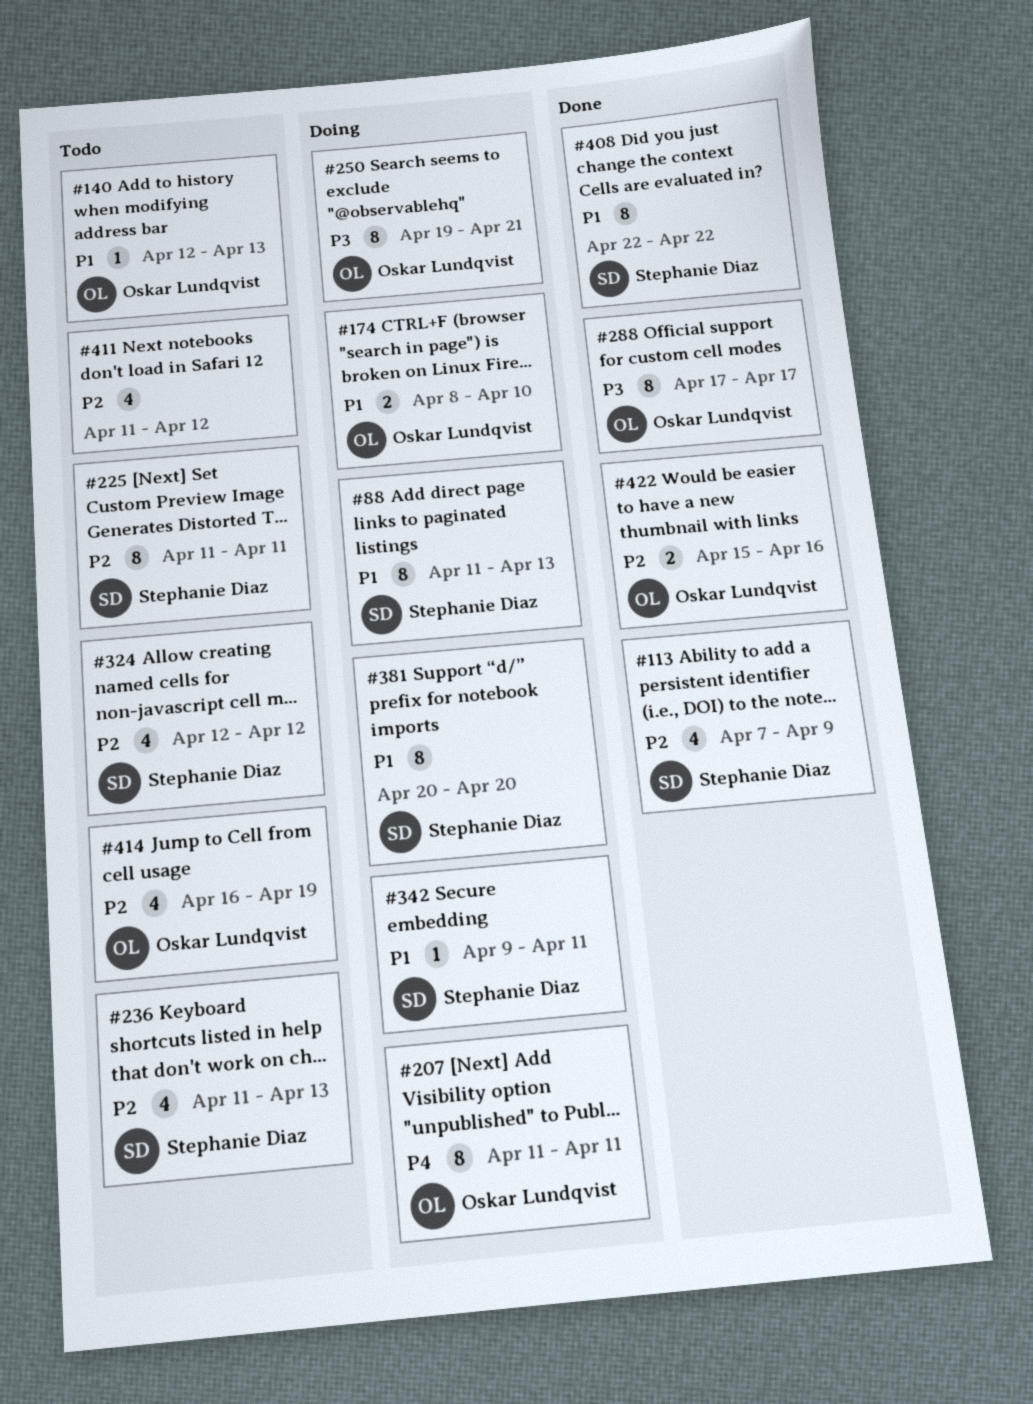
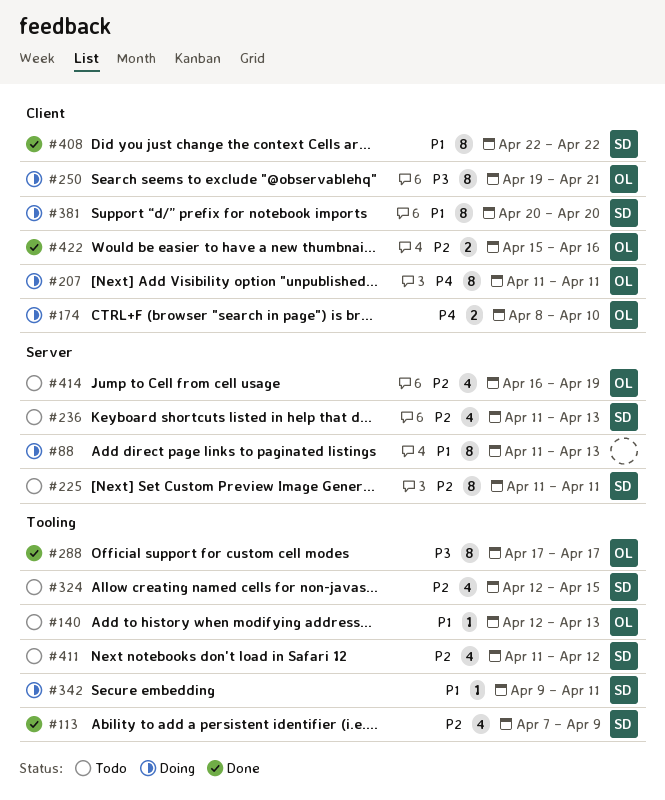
#88, owner: Stephanie Diaz -> none
#174, priority: P1 -> P4
#324, due: Apr 12 -> Apr 15
#411, owner: none -> Stephanie Diaz

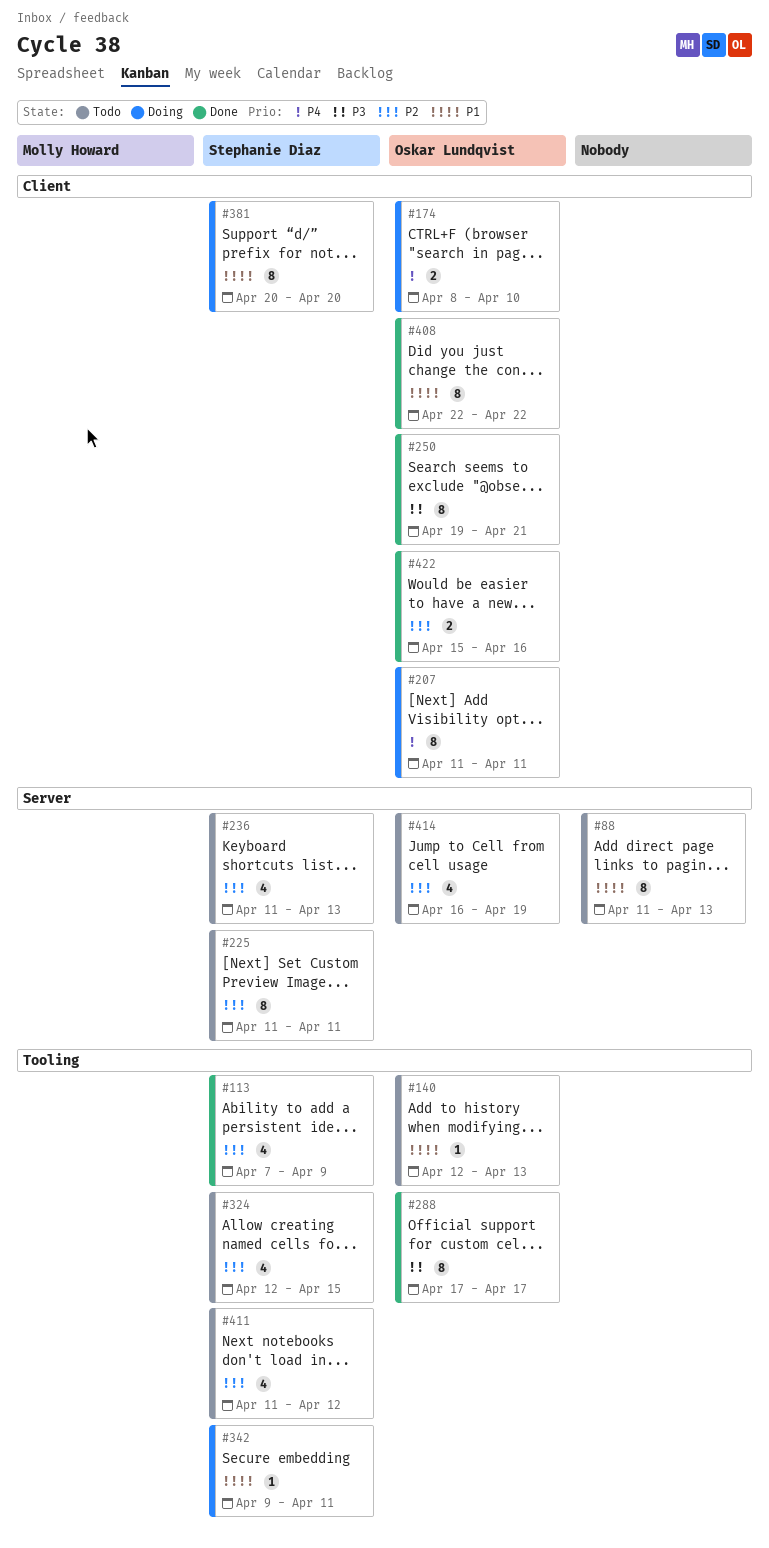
#88, status: Doing -> Todo
#250, status: Doing -> Done
#408, owner: Stephanie Diaz -> Oskar Lundqvist

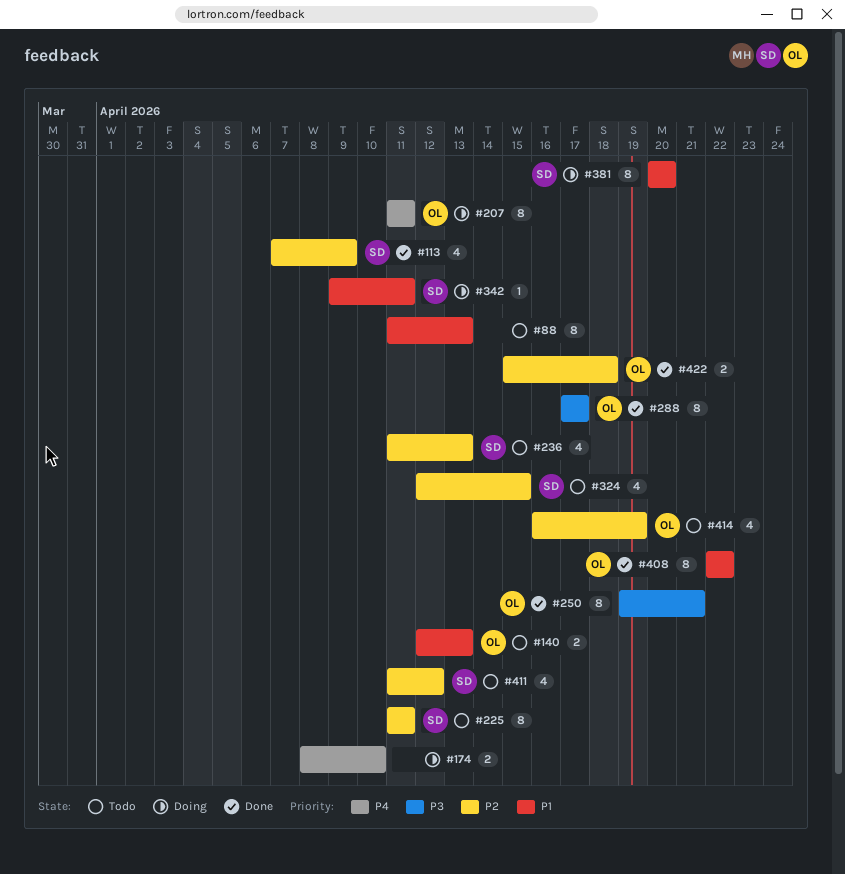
#140, estimate: 1 -> 2
#174, owner: Oskar Lundqvist -> none
#422, due: Apr 16 -> Apr 18

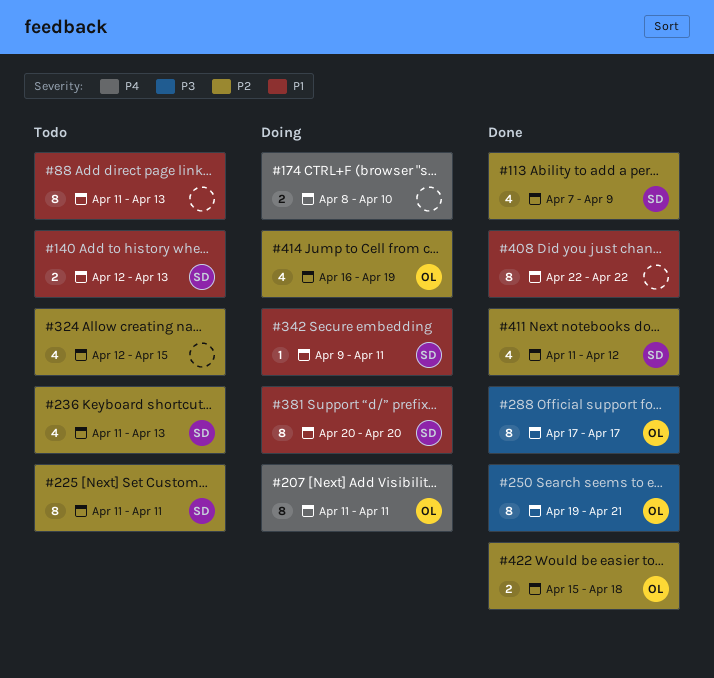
#140, owner: OL -> SD
#324, owner: SD -> none
#408, owner: OL -> none
#411, status: Todo -> Done
#414, status: Todo -> Doing

